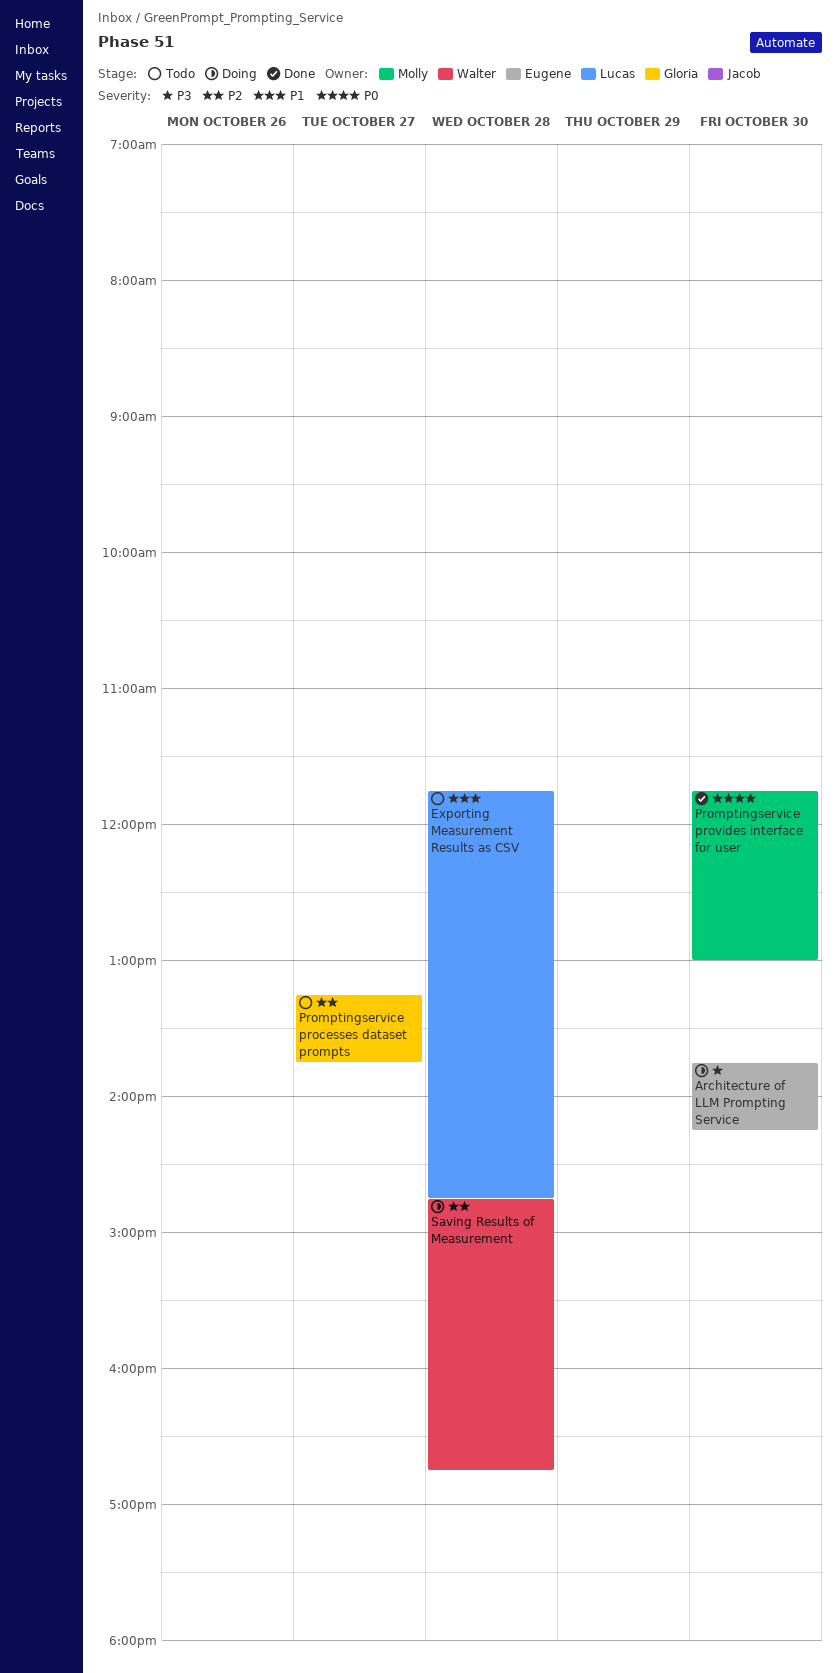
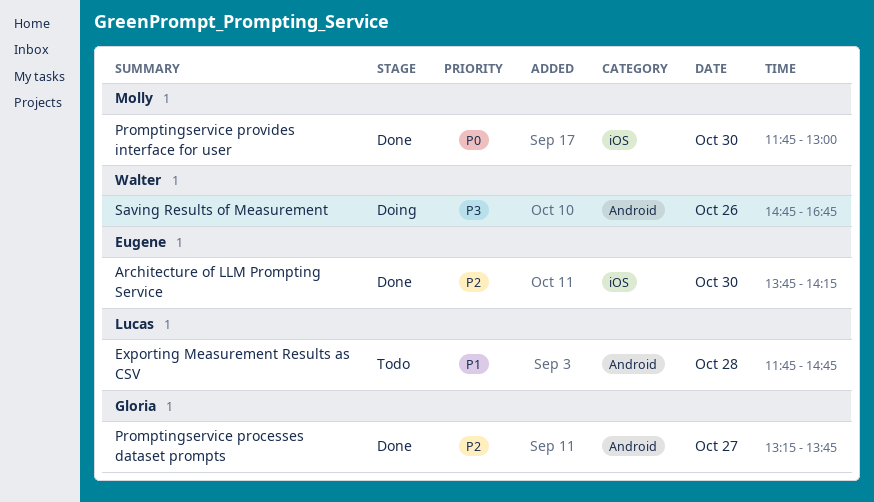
Architecture of LLM Prompting Service, status: Doing -> Done
Architecture of LLM Prompting Service, priority: P3 -> P2
Promptingservice processes dataset prompts, status: Todo -> Done
Saving Results of Measurement, priority: P2 -> P3
Saving Results of Measurement, day: Oct 28 -> Oct 26

